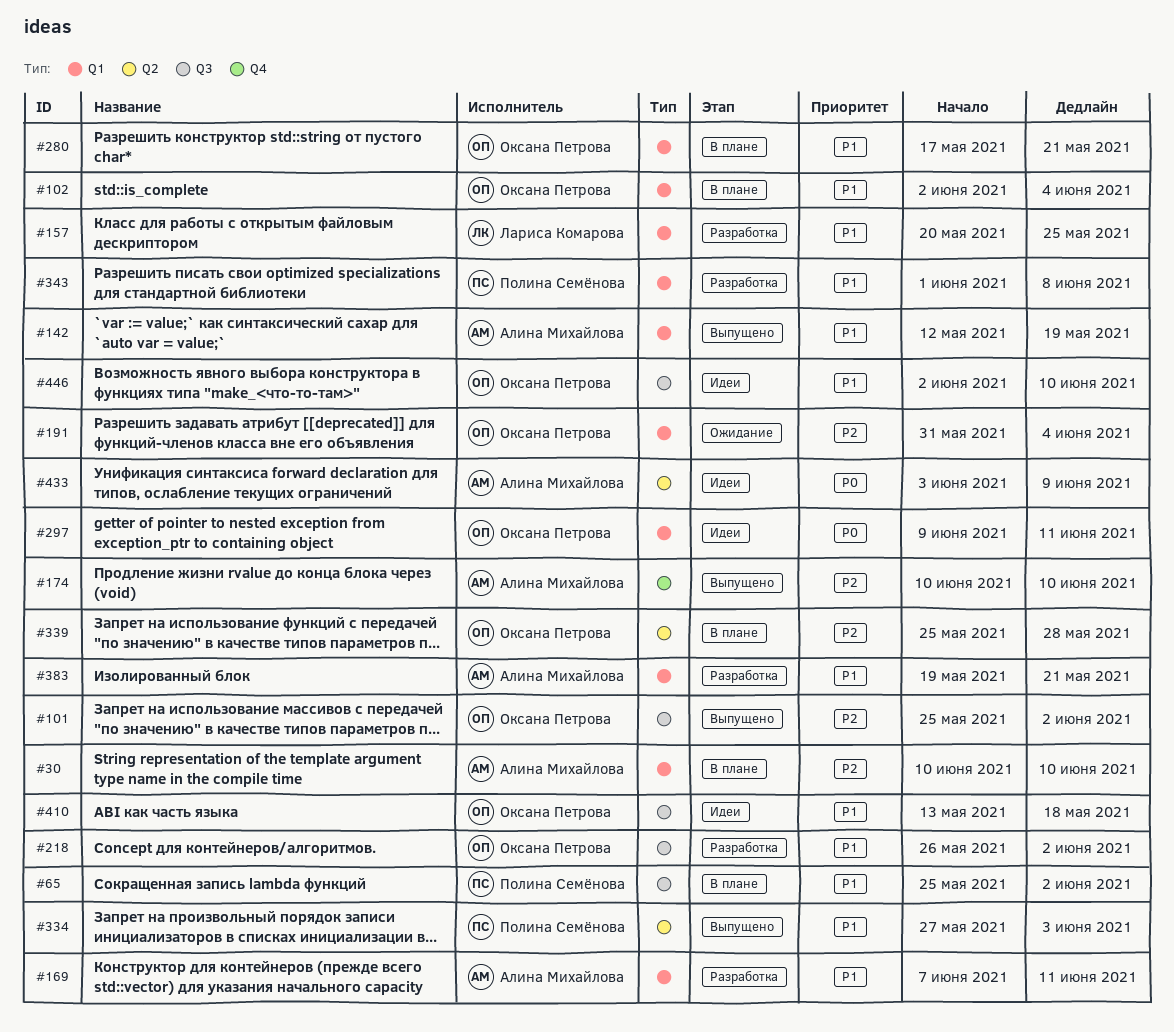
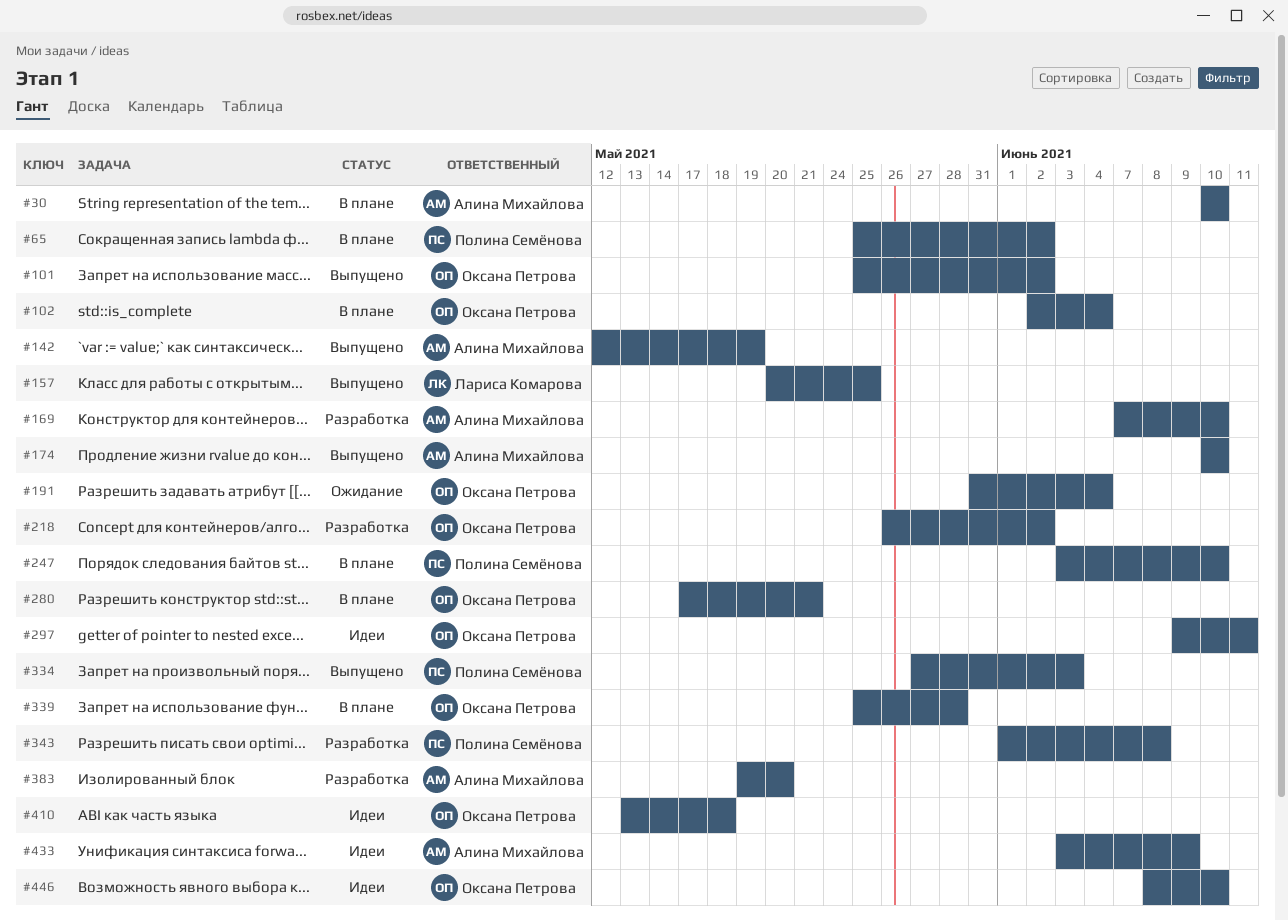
#157, status: Разработка -> Выпущено
#169, due: Jun 11 -> Jun 10
#247: none -> present
#383, due: May 21 -> May 20
#446, start: Jun 2 -> Jun 8

